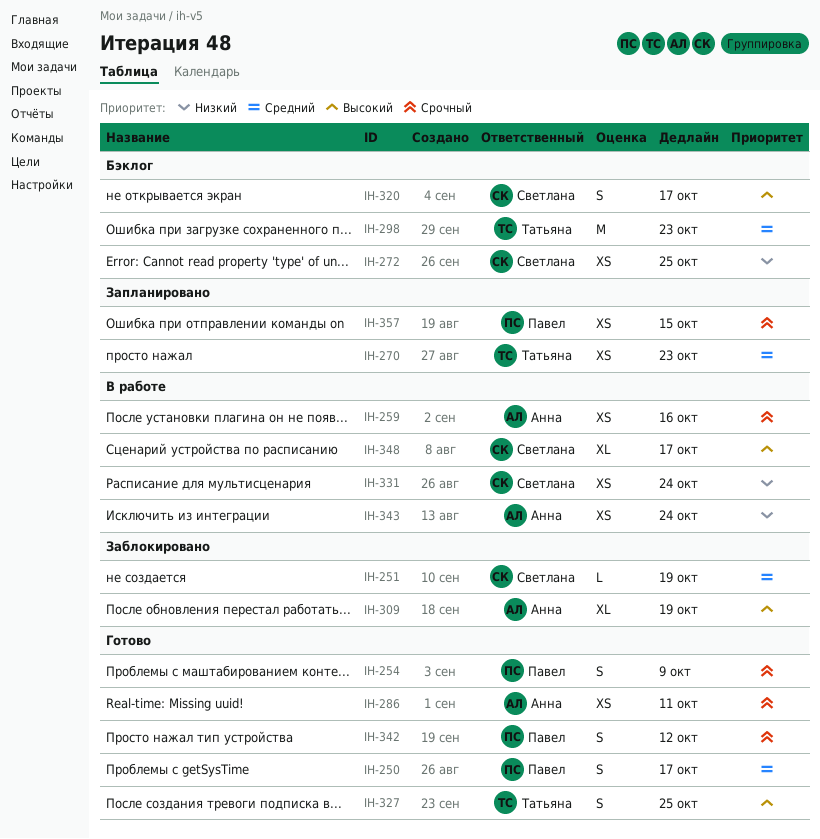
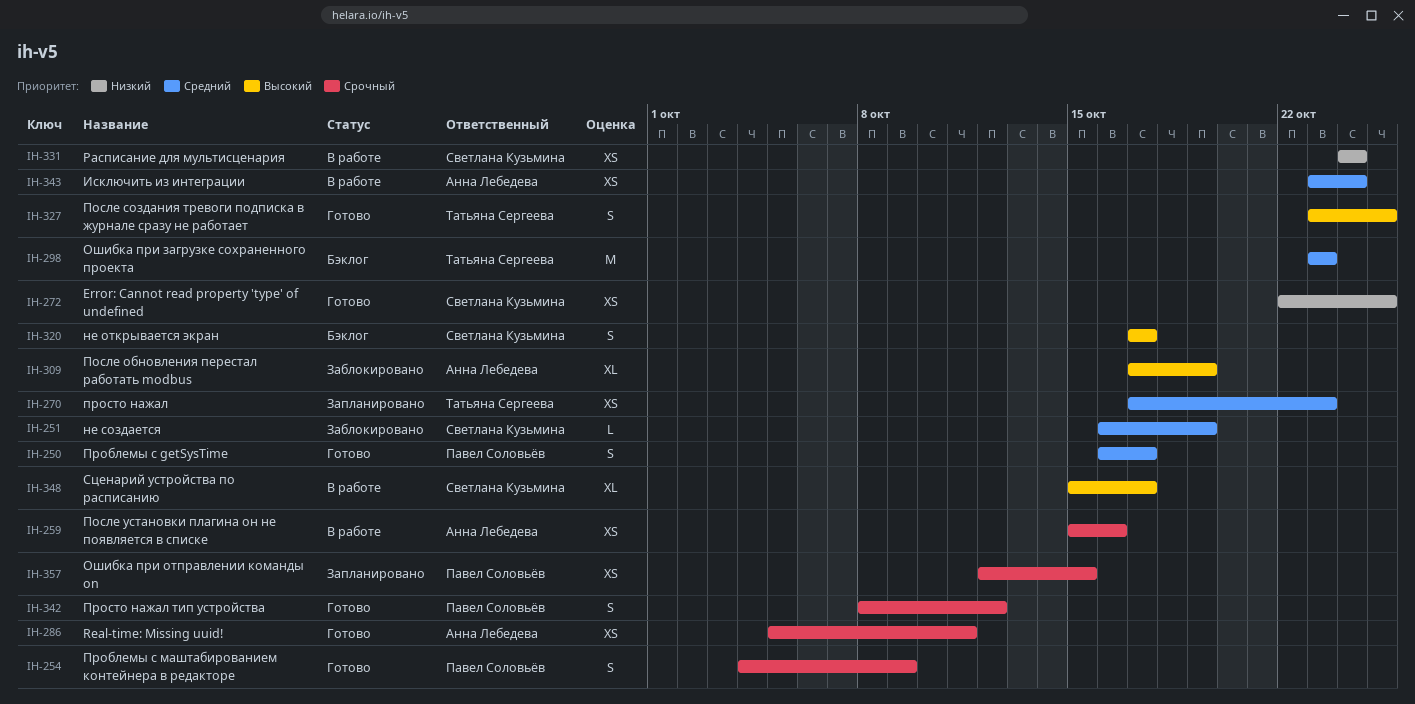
IH-272, status: Бэклог -> Готово
IH-343, priority: Низкий -> Средний

